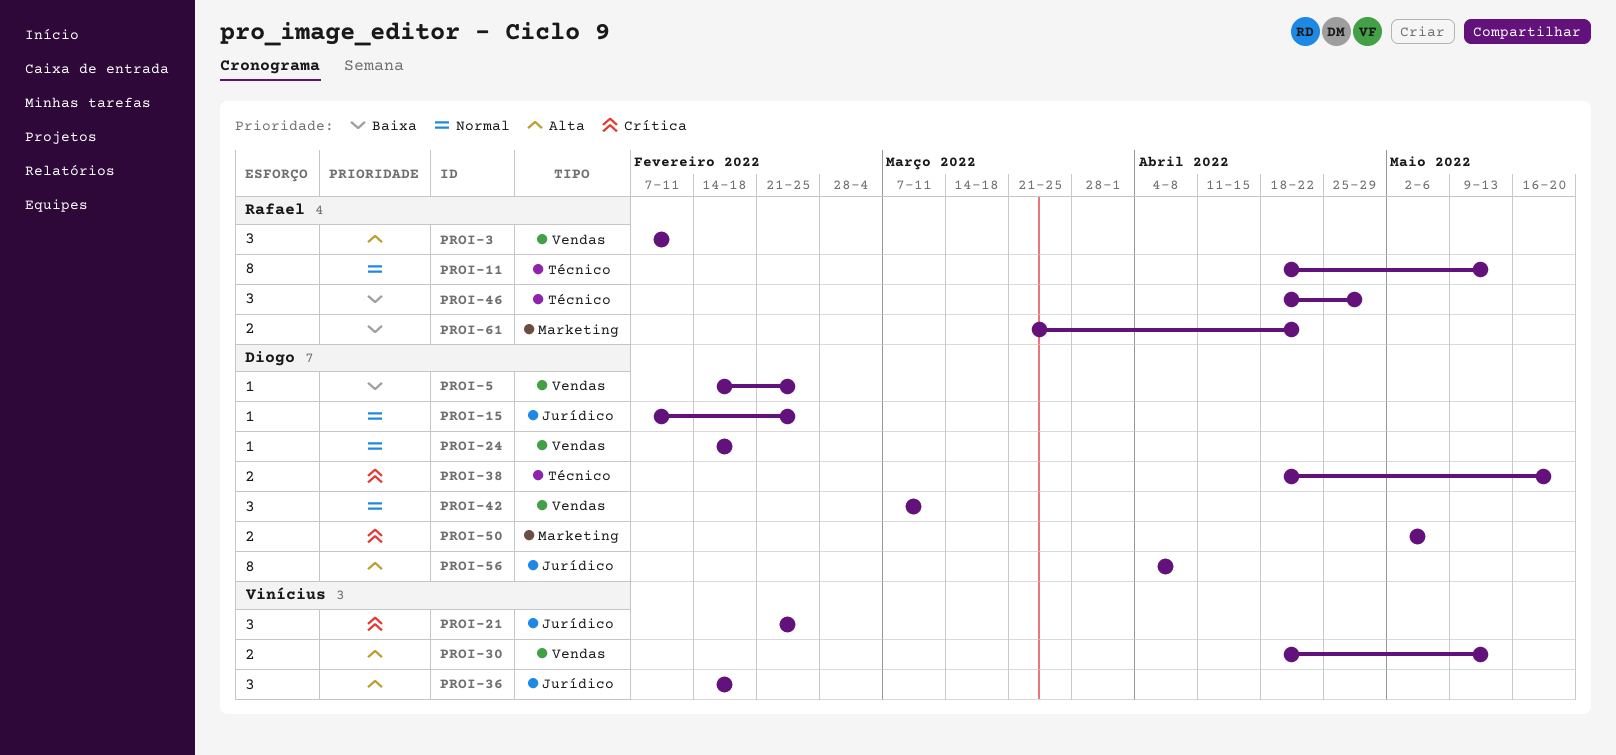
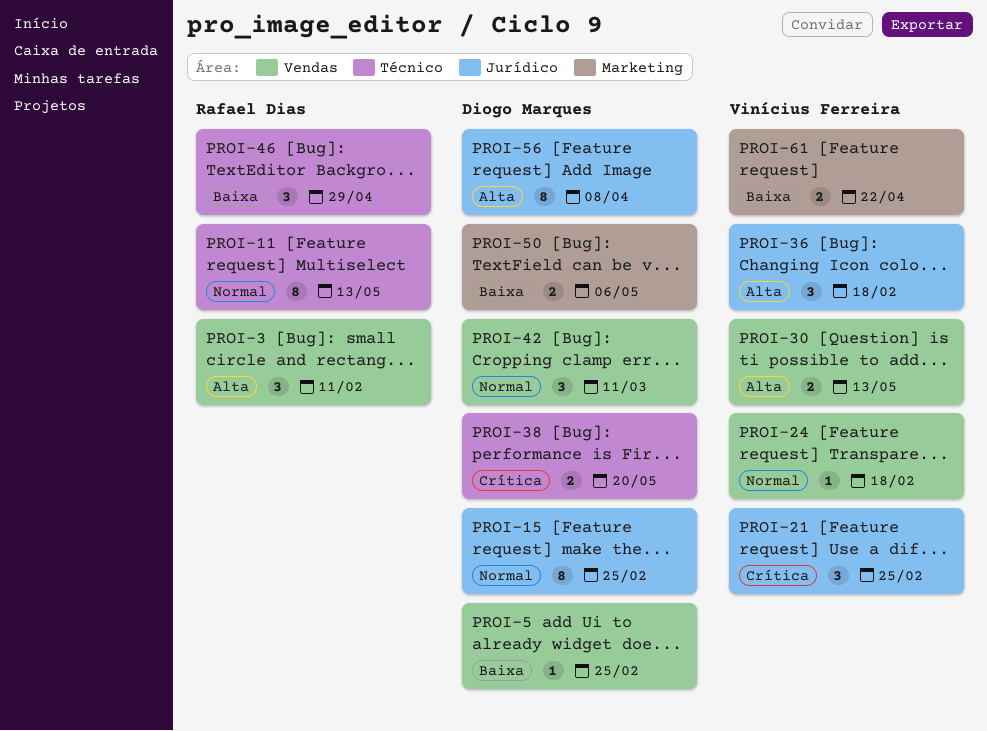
PROI-15, estimate: 1 -> 8
PROI-24, owner: Diogo Marques -> Vinícius Ferreira
PROI-50, priority: Crítica -> Baixa
PROI-61, owner: Rafael Dias -> Vinícius Ferreira

